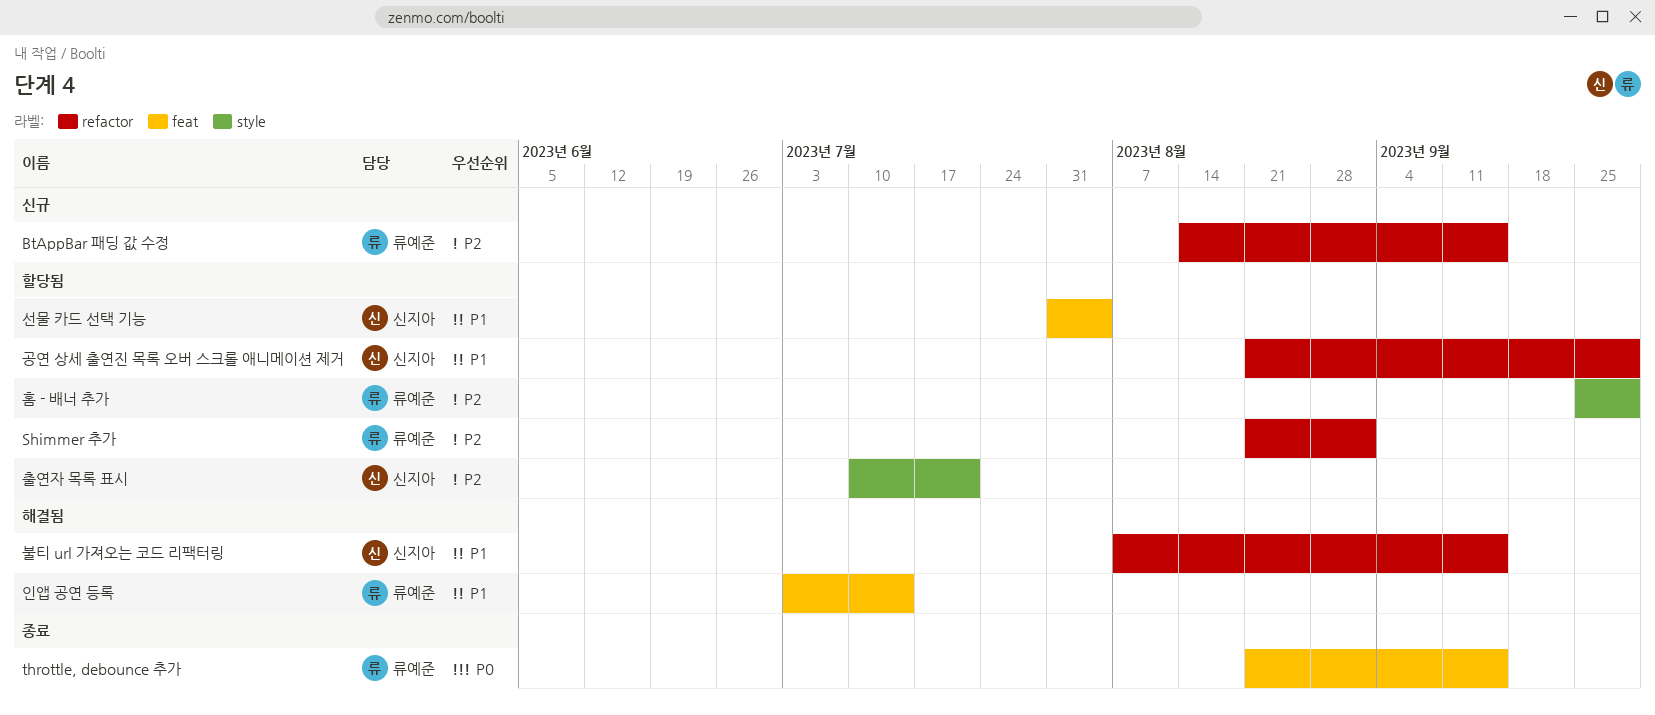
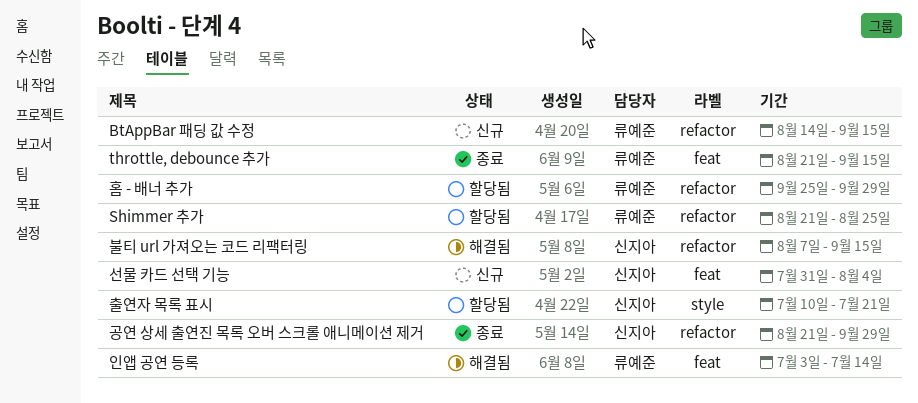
Shimmer 추가, due: Sep 1 -> Aug 25
공연 상세 출연진 목록 오버 스크롤 애니메이션 제거, status: 할당됨 -> 종료
선물 카드 선택 기능, status: 할당됨 -> 신규
홈 - 배너 추가, label: style -> refactor

